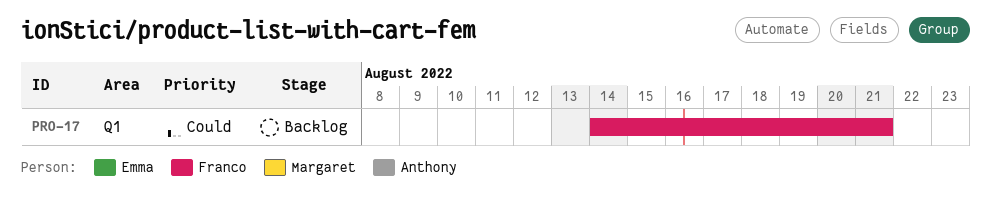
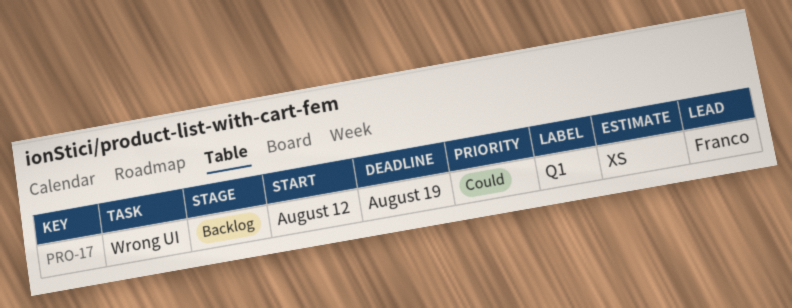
PRO-17, start: Aug 14 -> Aug 12
PRO-17, due: Aug 21 -> Aug 19

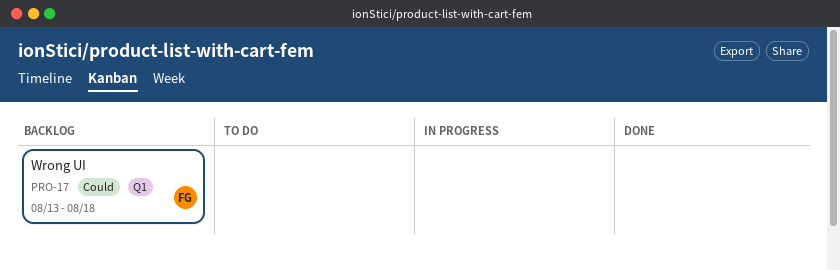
PRO-17, start: Aug 12 -> Aug 13
PRO-17, due: Aug 19 -> Aug 18

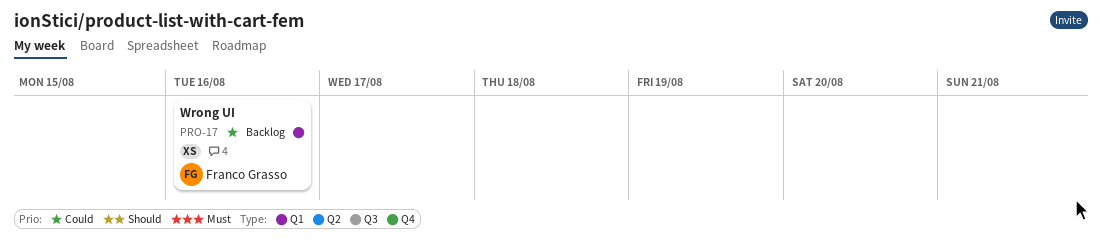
PRO-17, due: Aug 18 -> Aug 16

